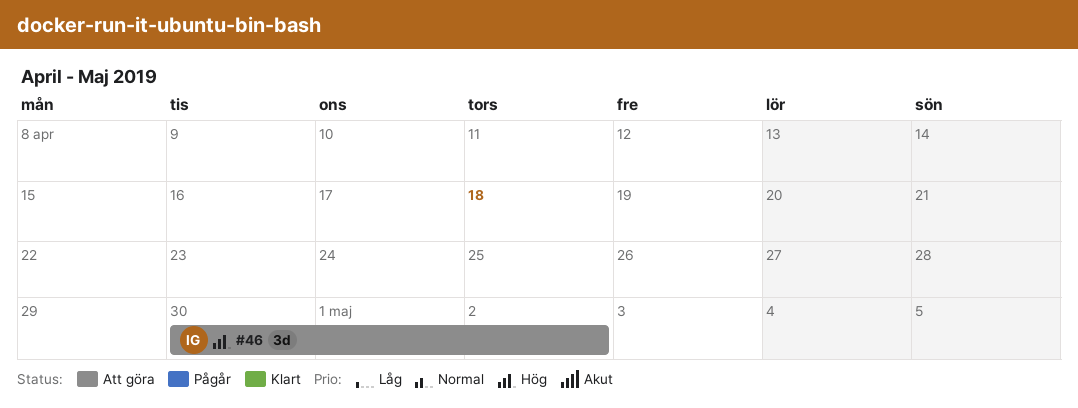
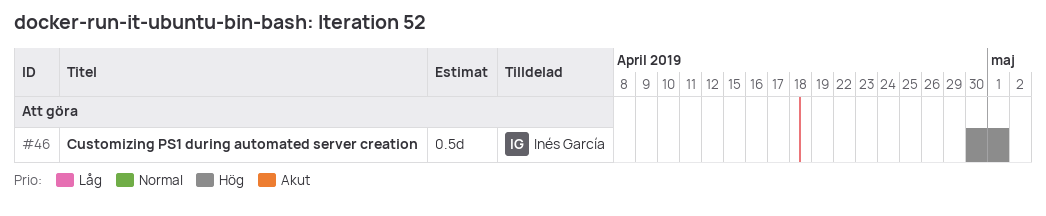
#46, estimate: 3d -> 0.5d
#46, due: May 2 -> May 1

